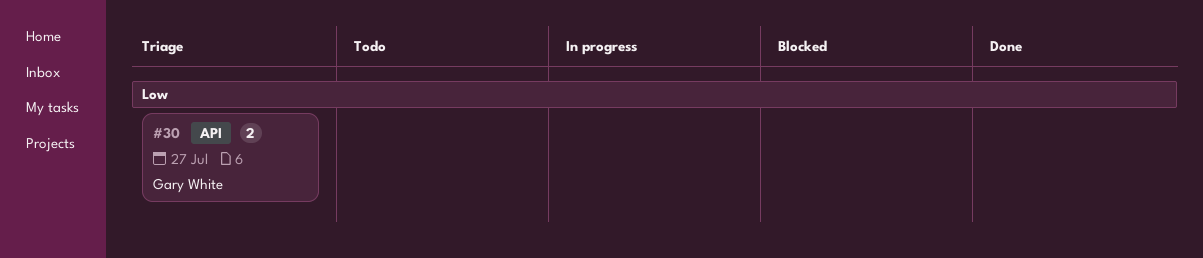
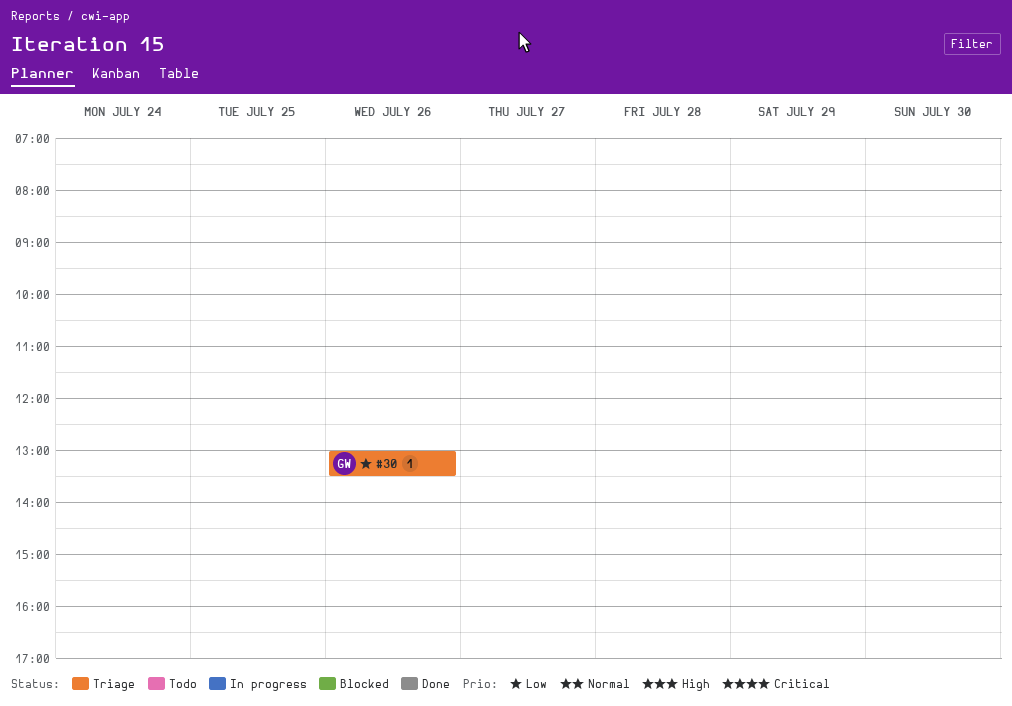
#30, estimate: 2 -> 1
#30, day: Jul 27 -> Jul 26

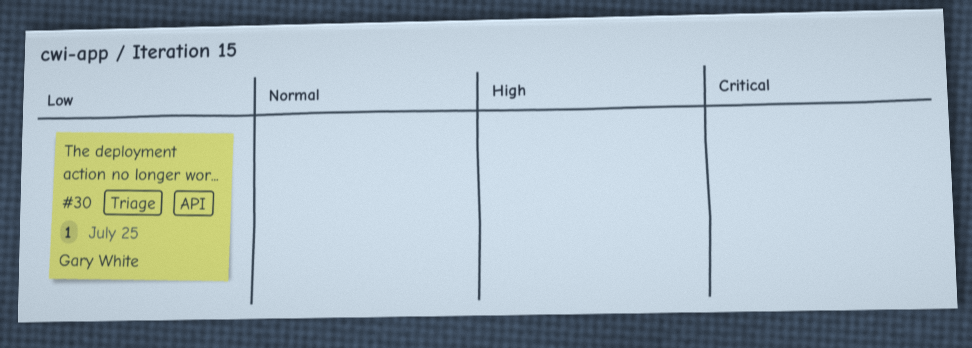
#30, day: Jul 26 -> Jul 25

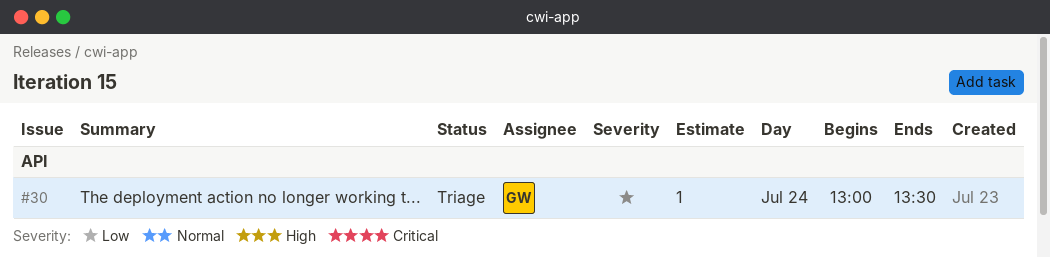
#30, day: Jul 25 -> Jul 24

